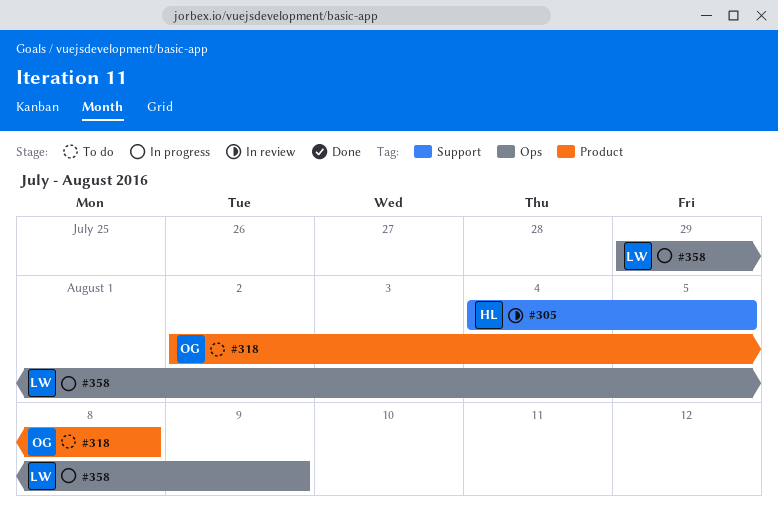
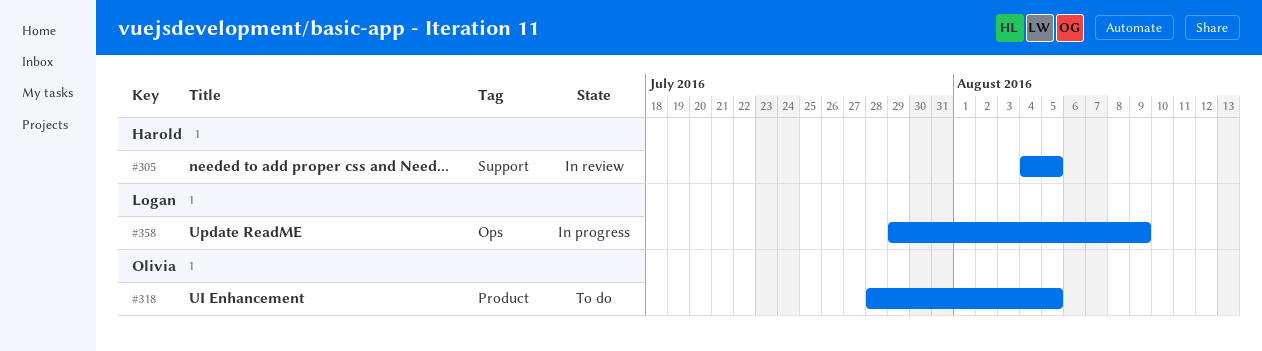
#318, start: Aug 2 -> Jul 28
#318, due: Aug 8 -> Aug 5

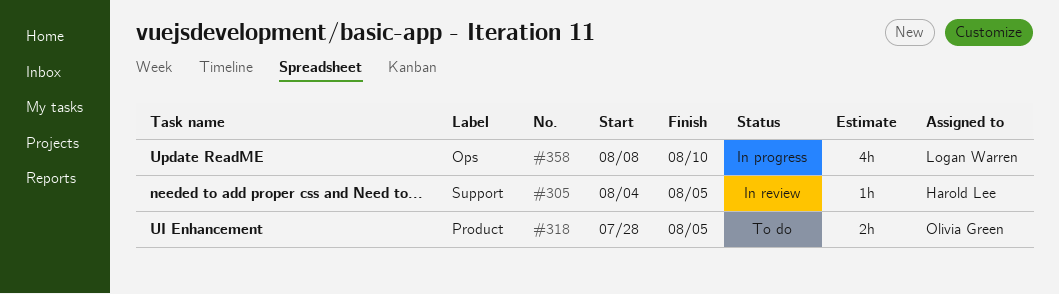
#358, start: Jul 29 -> Aug 8
#358, due: Aug 9 -> Aug 10

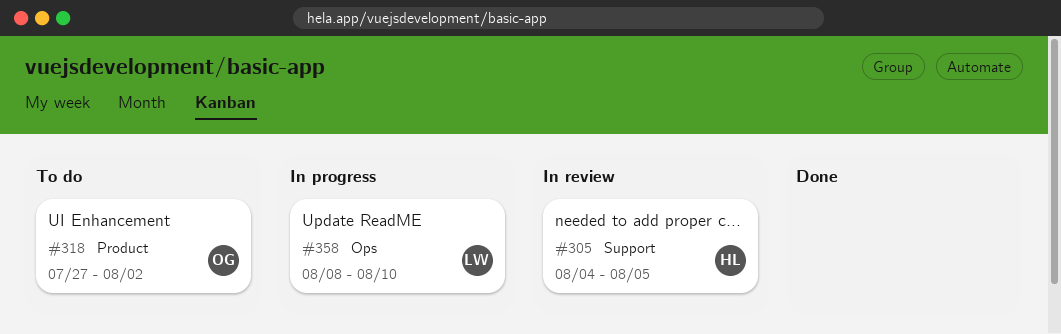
#318, start: Jul 28 -> Jul 27
#318, due: Aug 5 -> Aug 2

